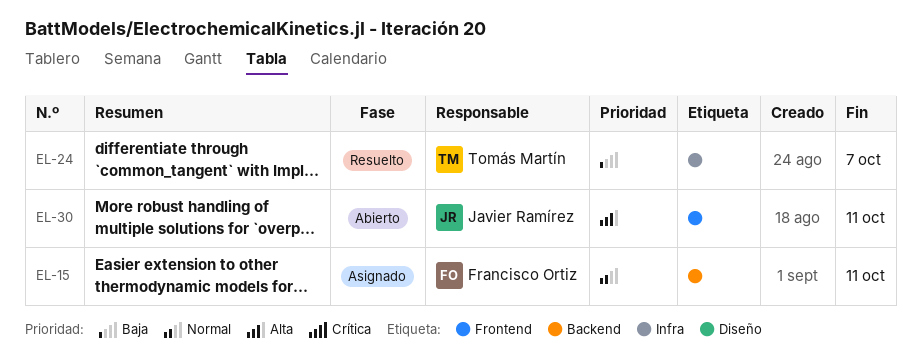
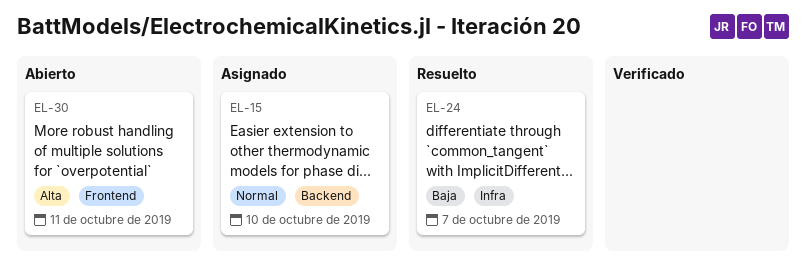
EL-15, due: Oct 11 -> Oct 10

